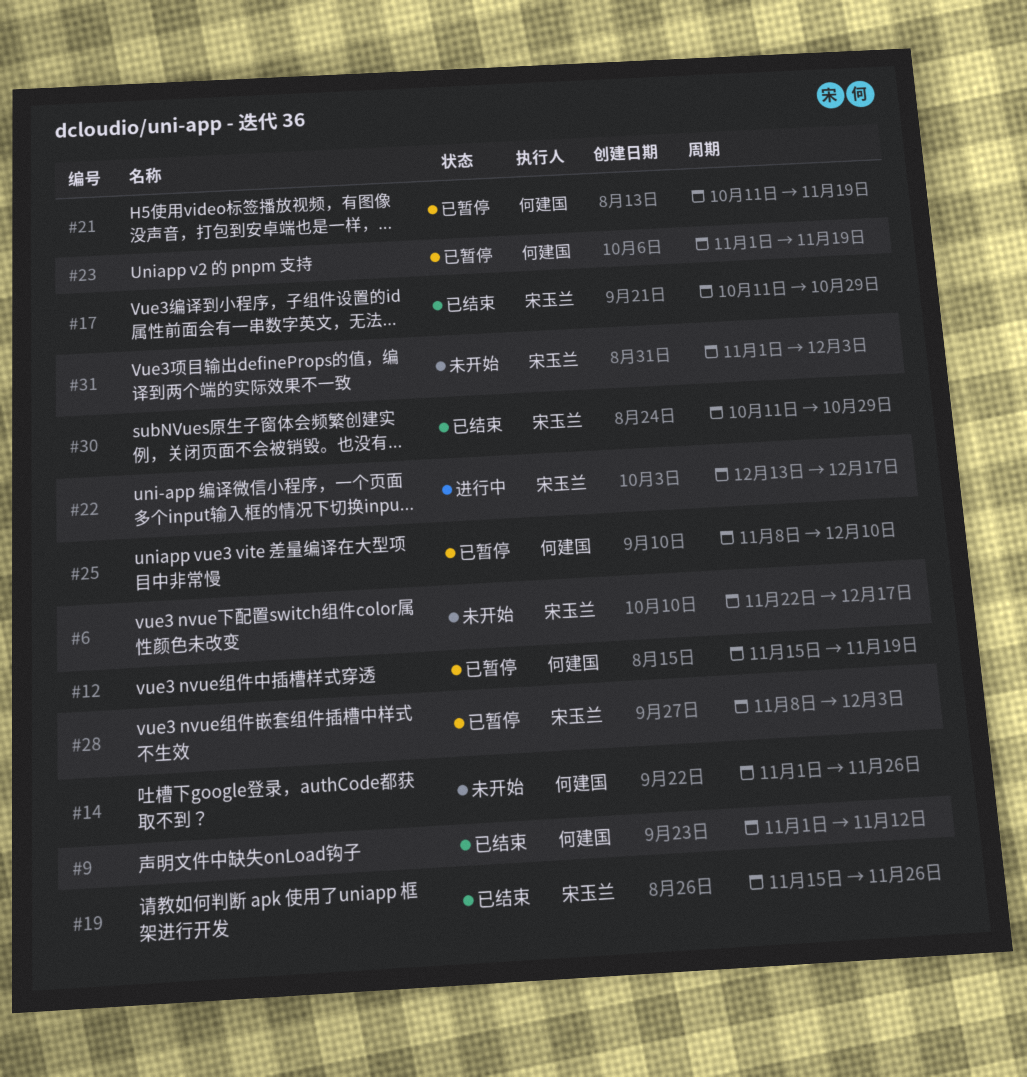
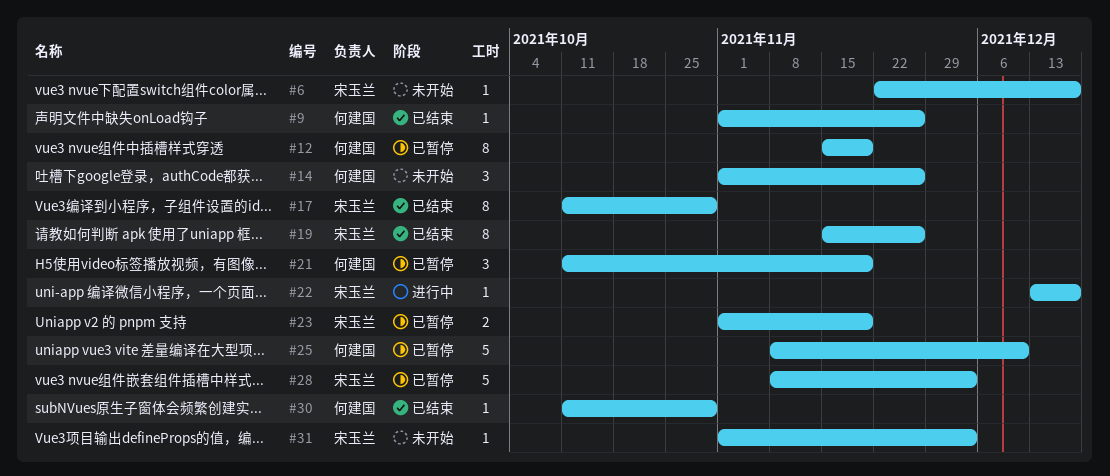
#9, due: Nov 12 -> Nov 26
#23, owner: 何建国 -> 宋玉兰
#30, owner: 宋玉兰 -> 何建国

